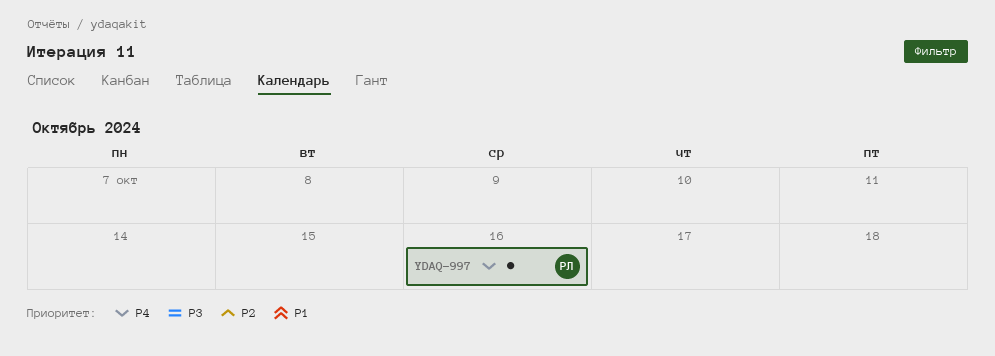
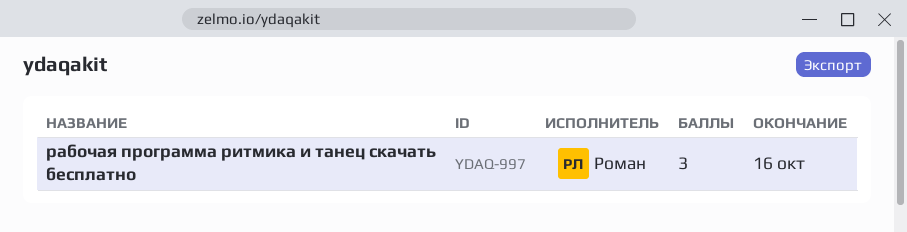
YDAQ-997, estimate: 1 -> 3

